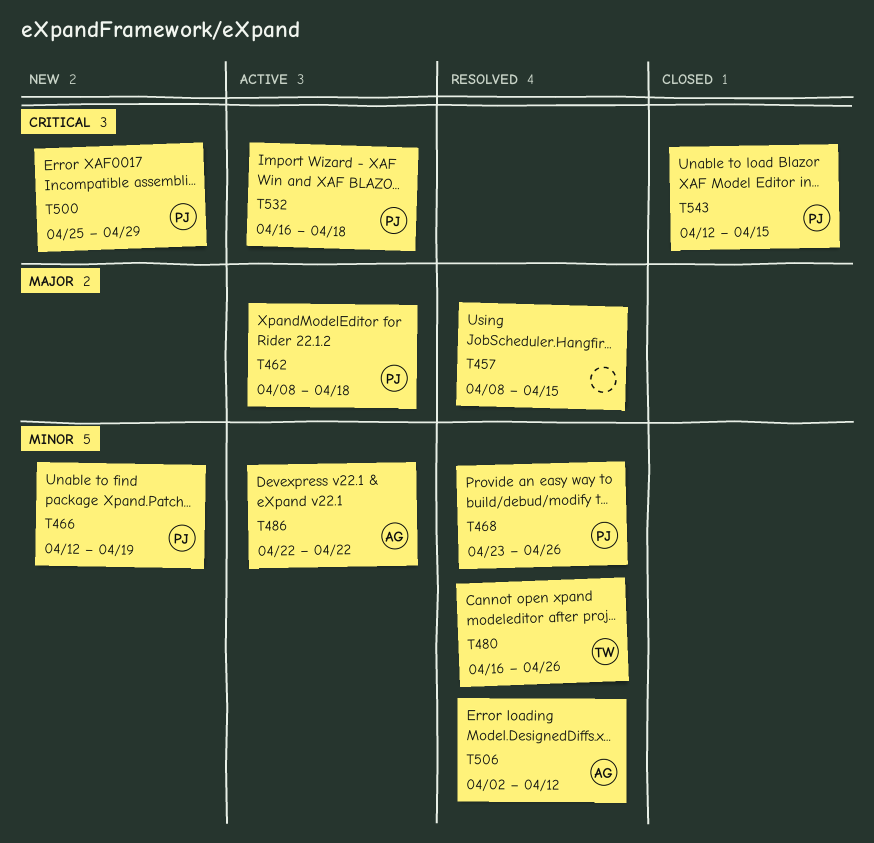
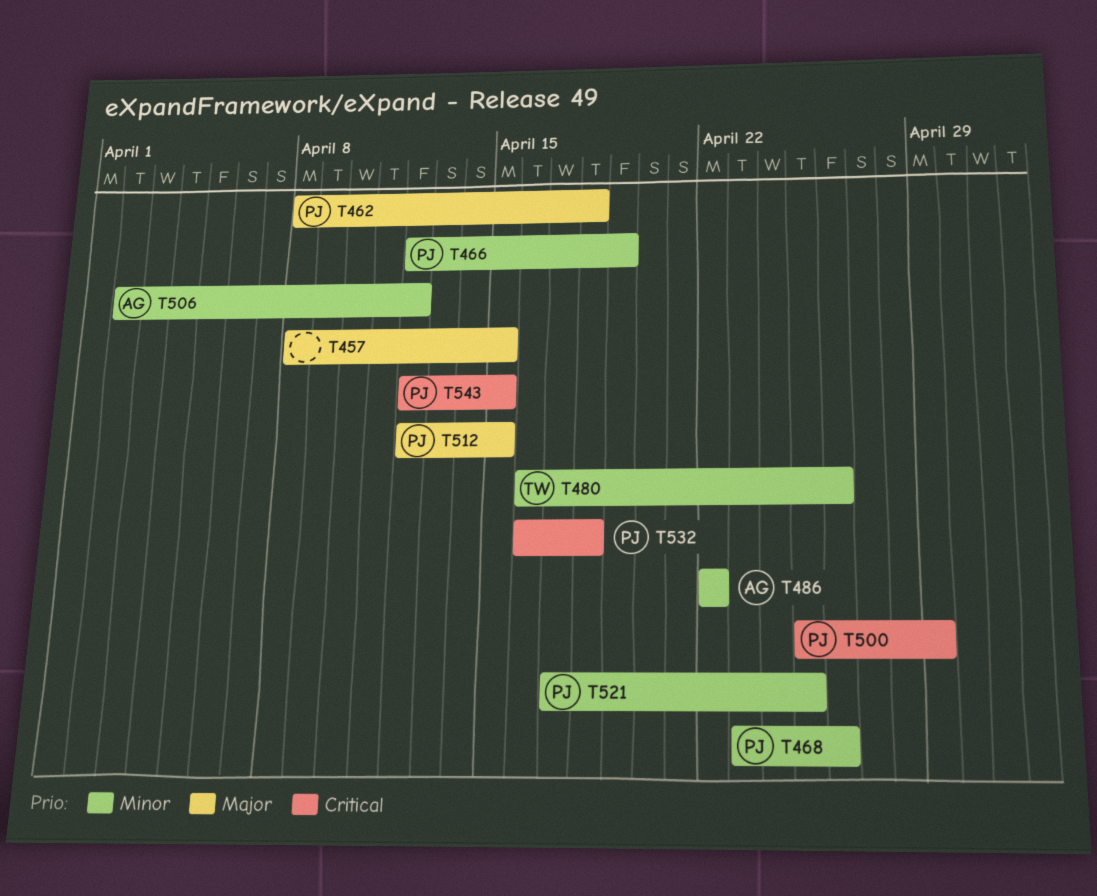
T512: none -> present
T521: none -> present

